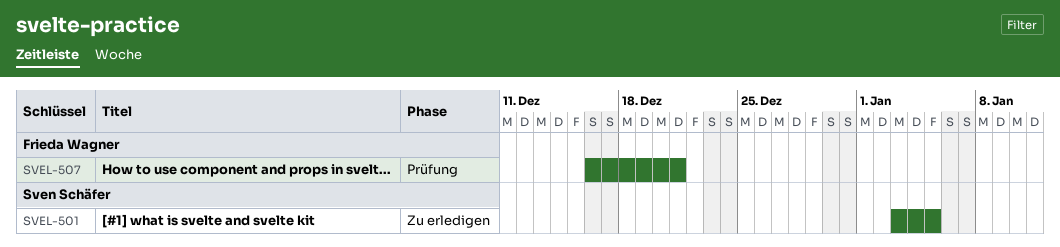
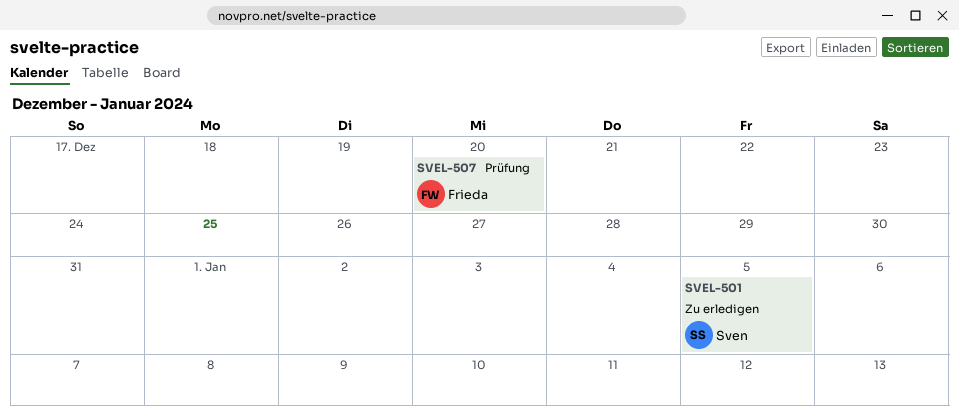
SVEL-507, due: Dec 21 -> Dec 20

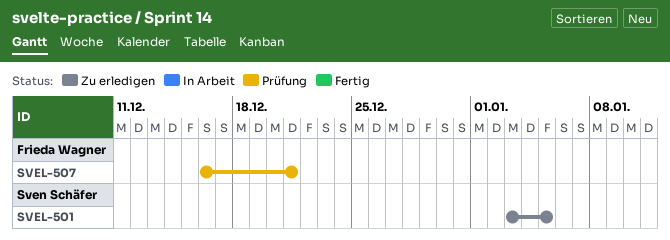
SVEL-507, due: Dec 20 -> Dec 21

